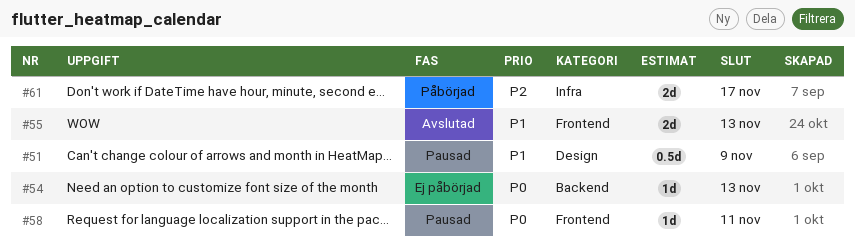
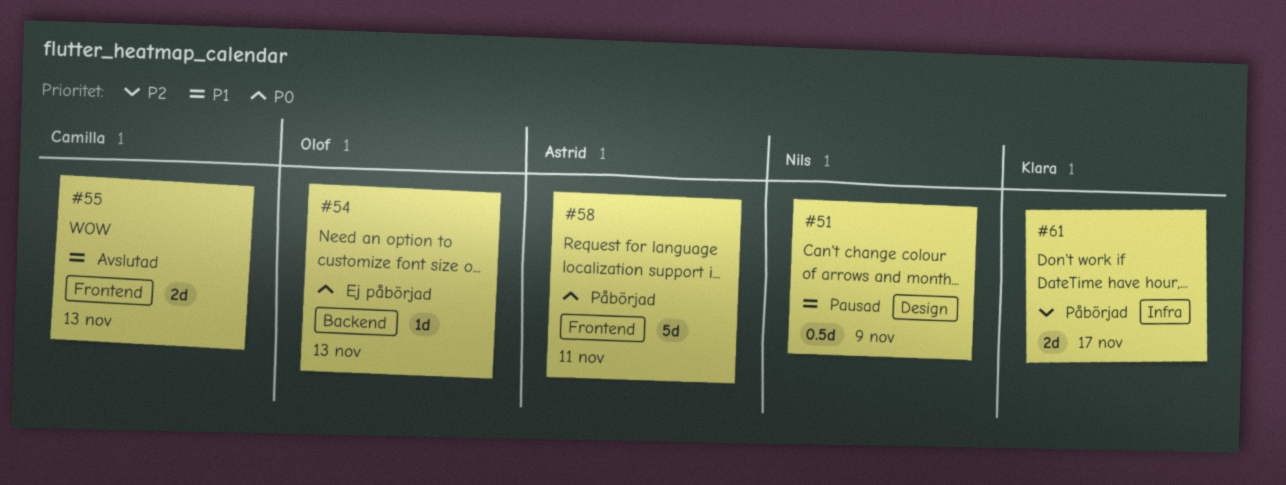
#58, status: Pausad -> Påbörjad
#58, estimate: 1d -> 5d

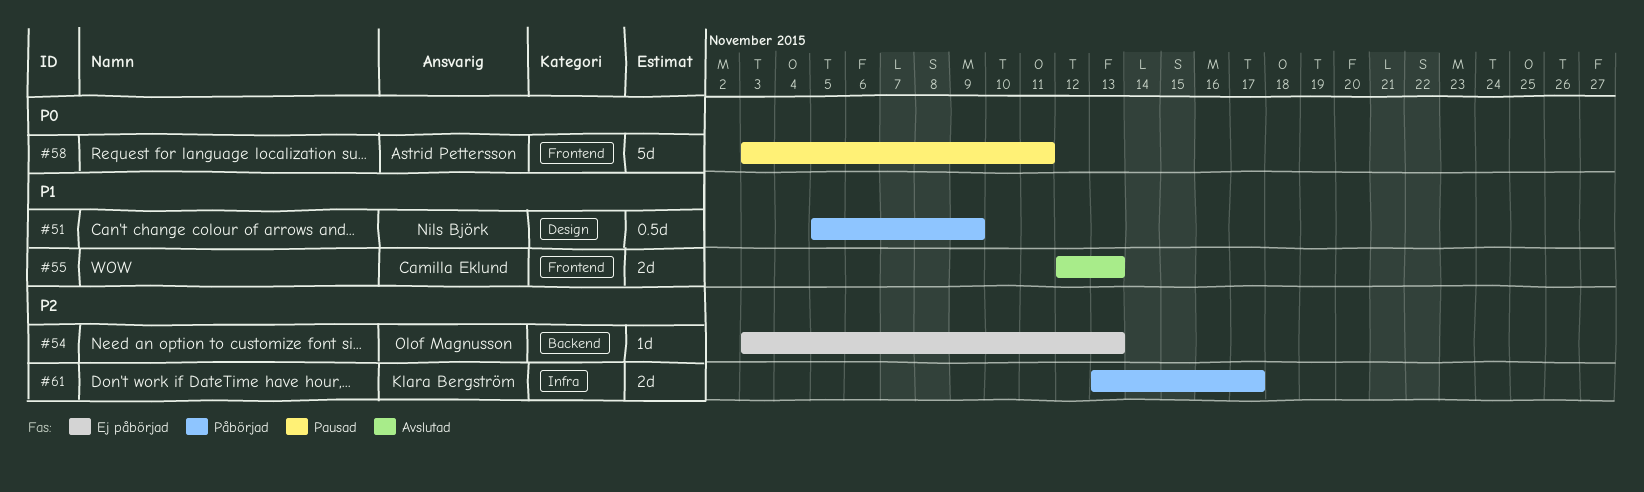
#51, status: Pausad -> Påbörjad
#54, priority: P0 -> P2
#58, status: Påbörjad -> Pausad

